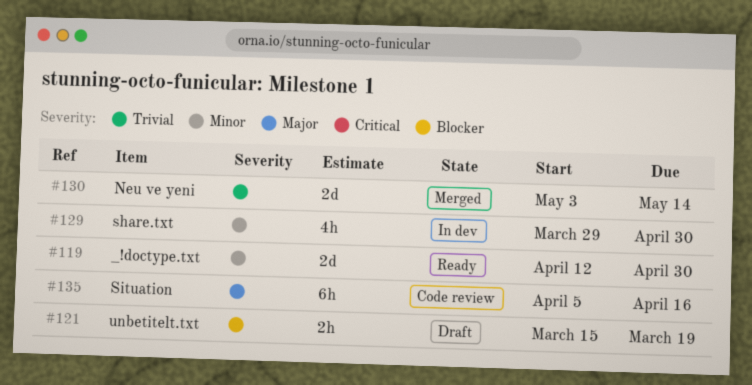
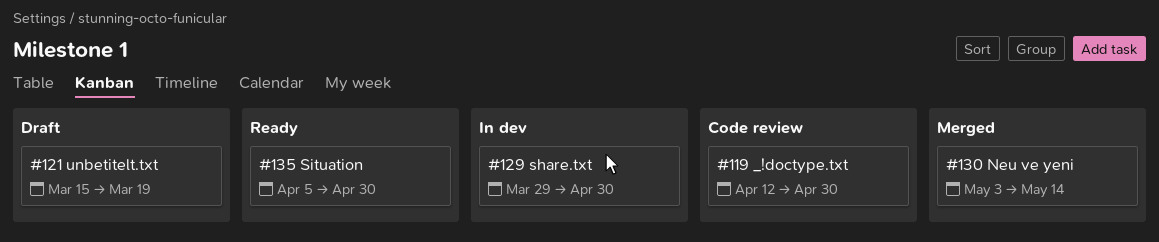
#119, status: Ready -> Code review
#135, status: Code review -> Ready
#135, due: Apr 16 -> Apr 30

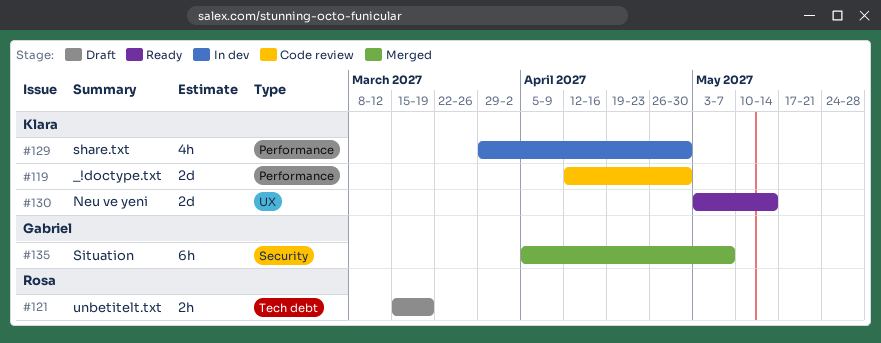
#130, status: Merged -> Ready
#135, status: Ready -> Merged
#135, due: Apr 30 -> May 7

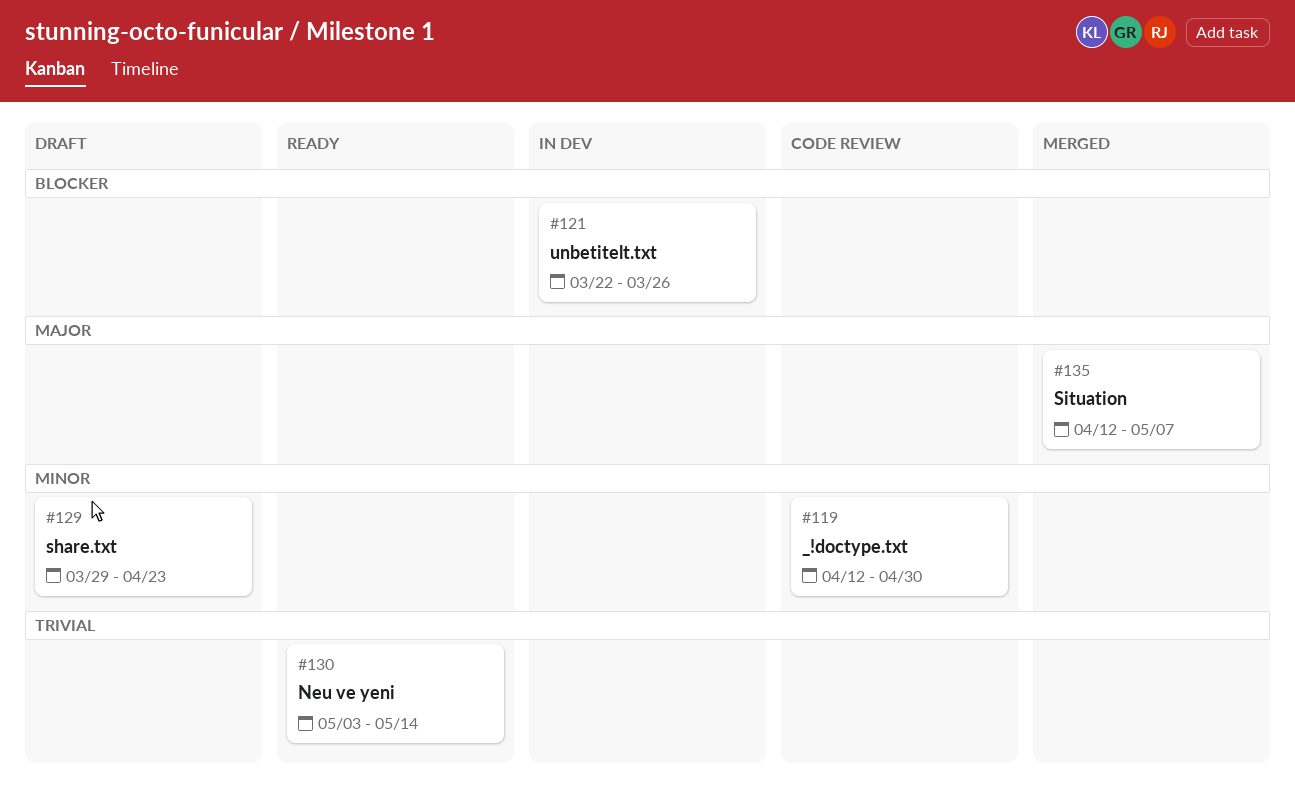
#121, status: Draft -> In dev
#121, start: Mar 15 -> Mar 22
#121, due: Mar 19 -> Mar 26
#129, status: In dev -> Draft
#129, due: Apr 30 -> Apr 23
#135, start: Apr 5 -> Apr 12

